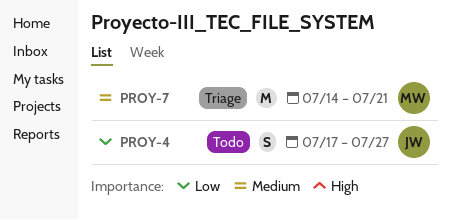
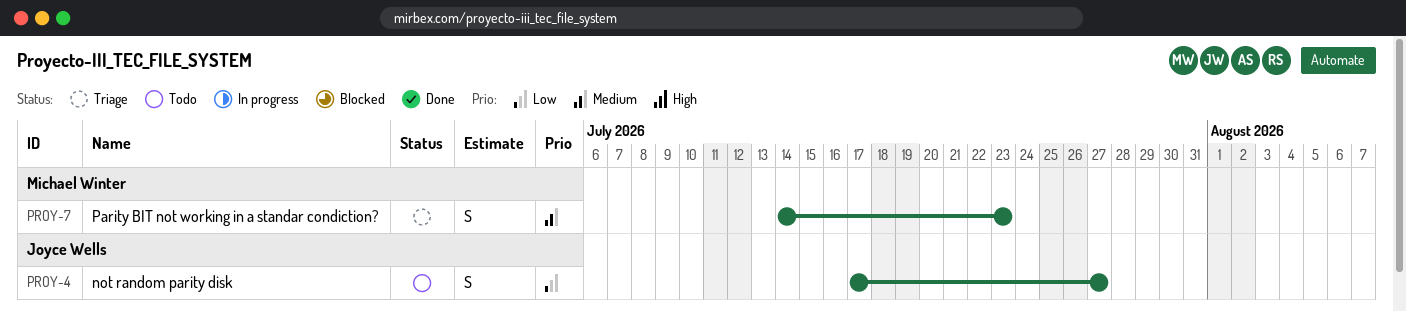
PROY-7, estimate: M -> S
PROY-7, due: Jul 21 -> Jul 23

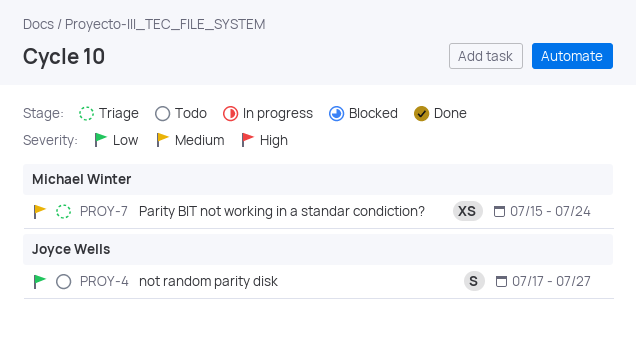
PROY-7, estimate: S -> XS
PROY-7, start: Jul 14 -> Jul 15
PROY-7, due: Jul 23 -> Jul 24

